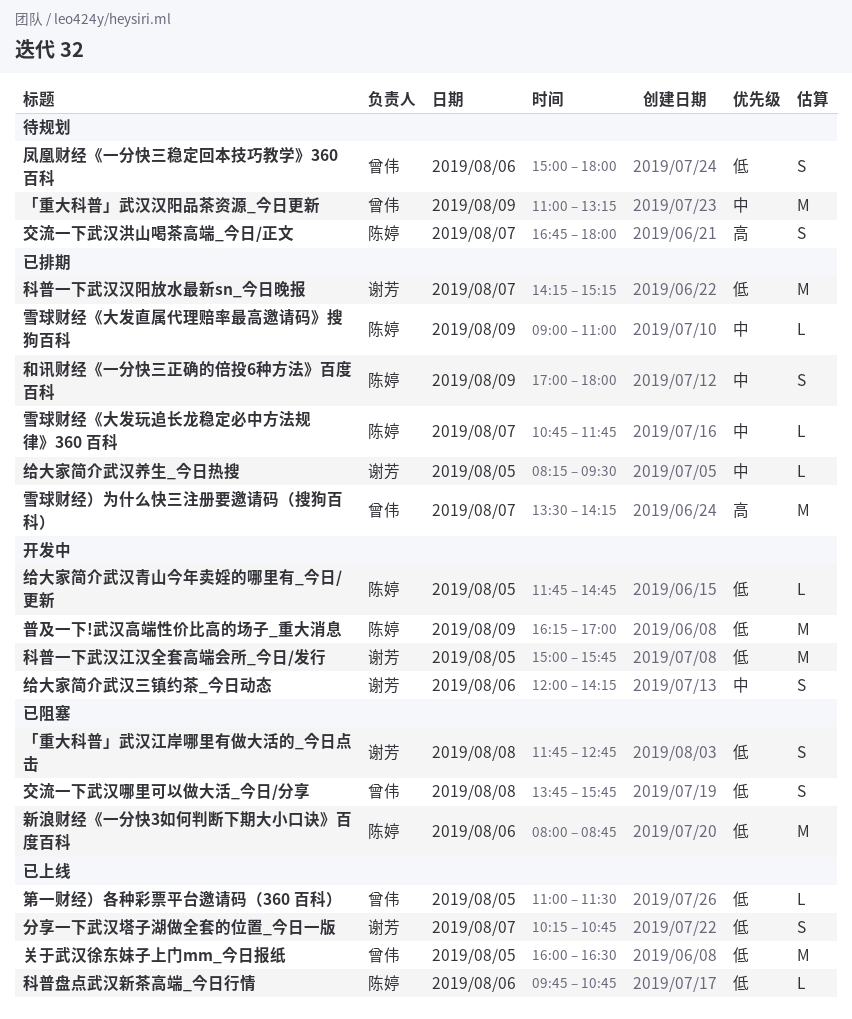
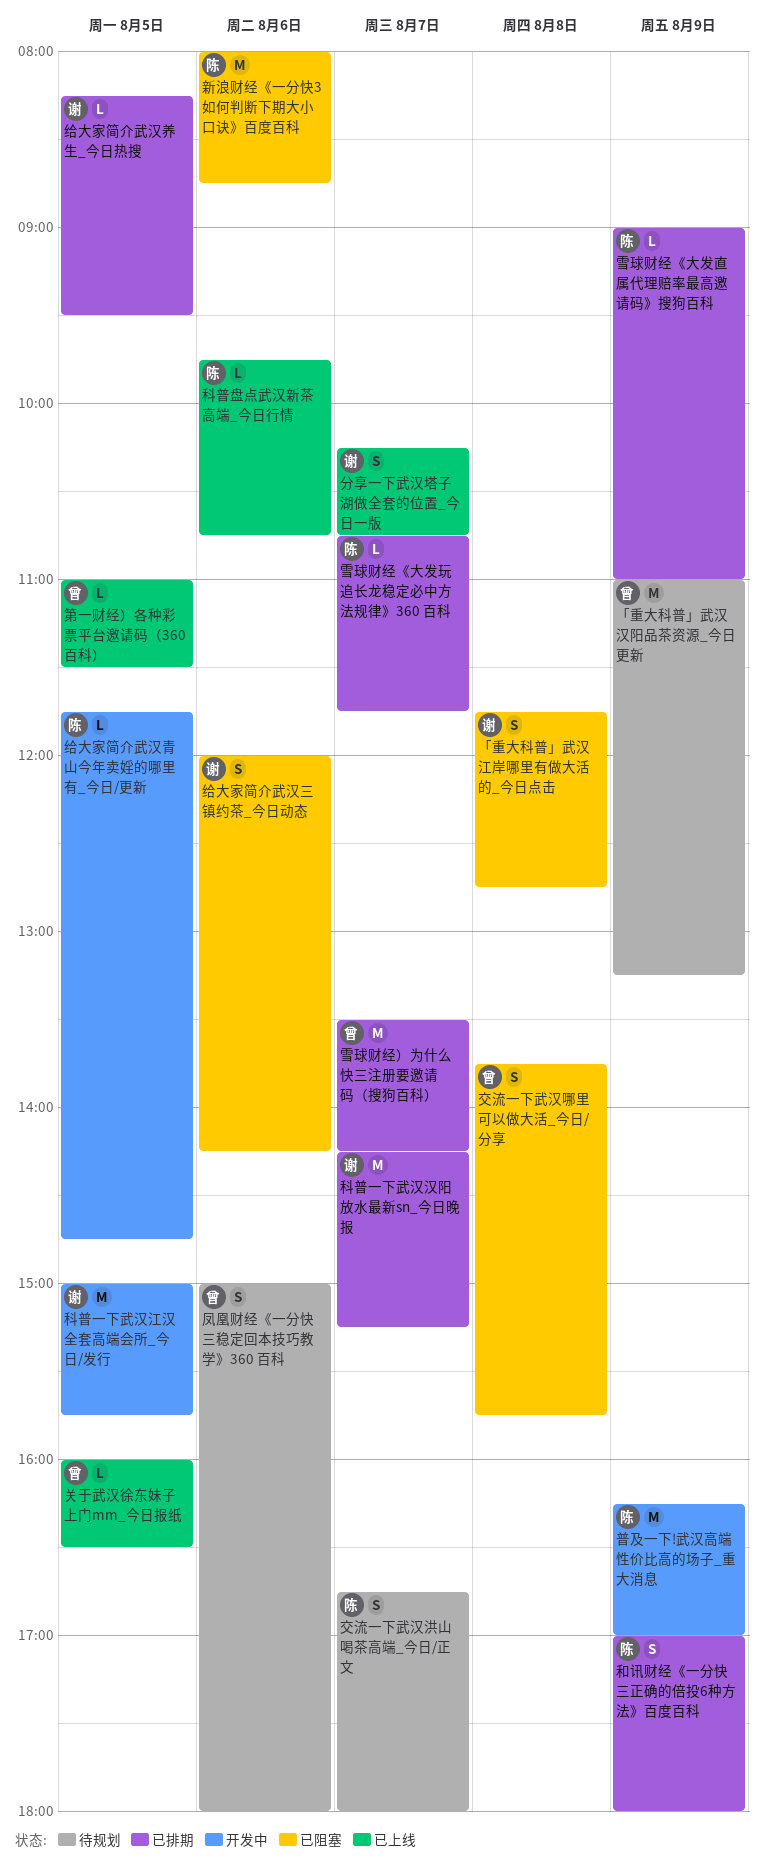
关于武汉徐东妹子上门mm_今日报纸, estimate: M -> L
给大家简介武汉三镇约茶_今日动态, status: 开发中 -> 已阻塞

